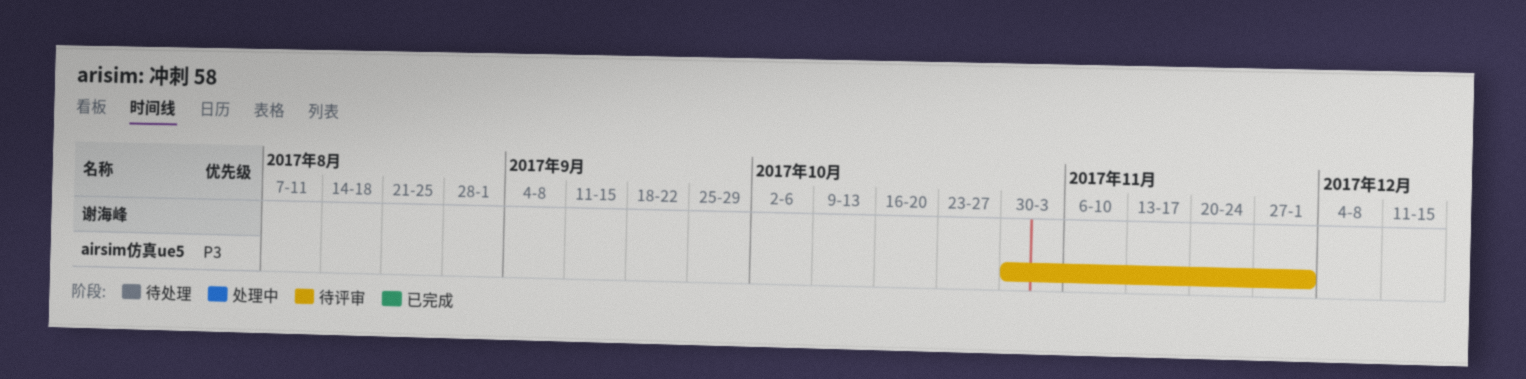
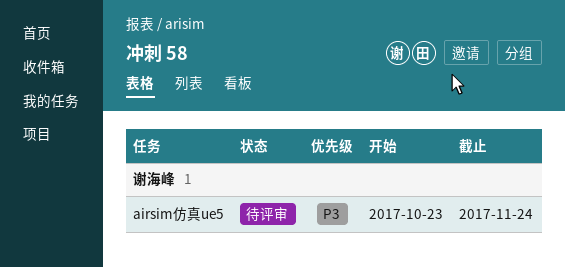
airsim仿真ue5, start: Oct 30 -> Oct 23
airsim仿真ue5, due: Dec 1 -> Nov 24

